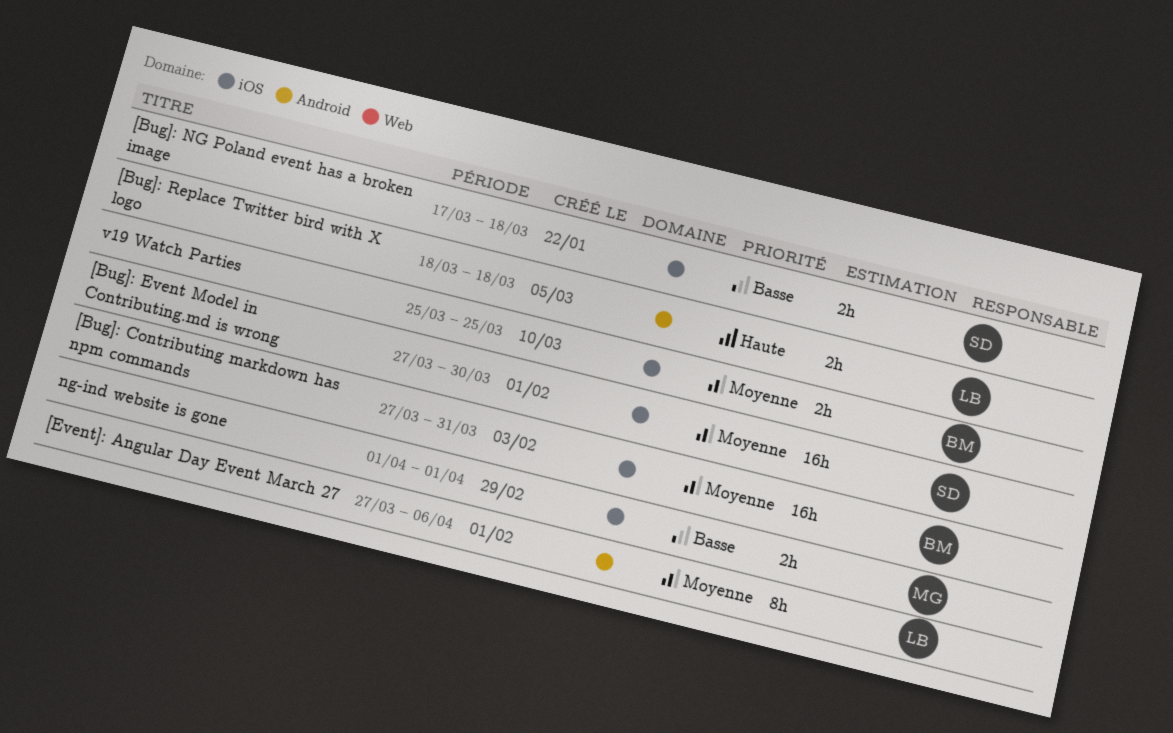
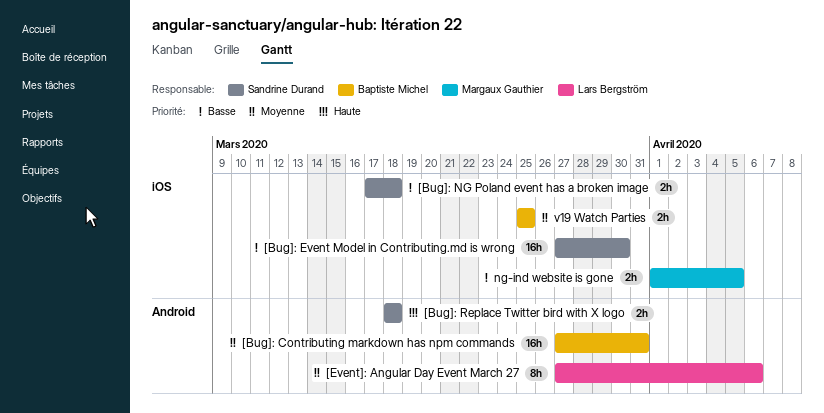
[Bug]: Contributing markdown has npm commands, label: iOS -> Android
[Bug]: Event Model in Contributing.md is wrong, priority: Moyenne -> Basse
[Bug]: Replace Twitter bird with X logo, owner: Lars Bergström -> Sandrine Durand
ng-ind website is gone, due: Apr 1 -> Apr 5

